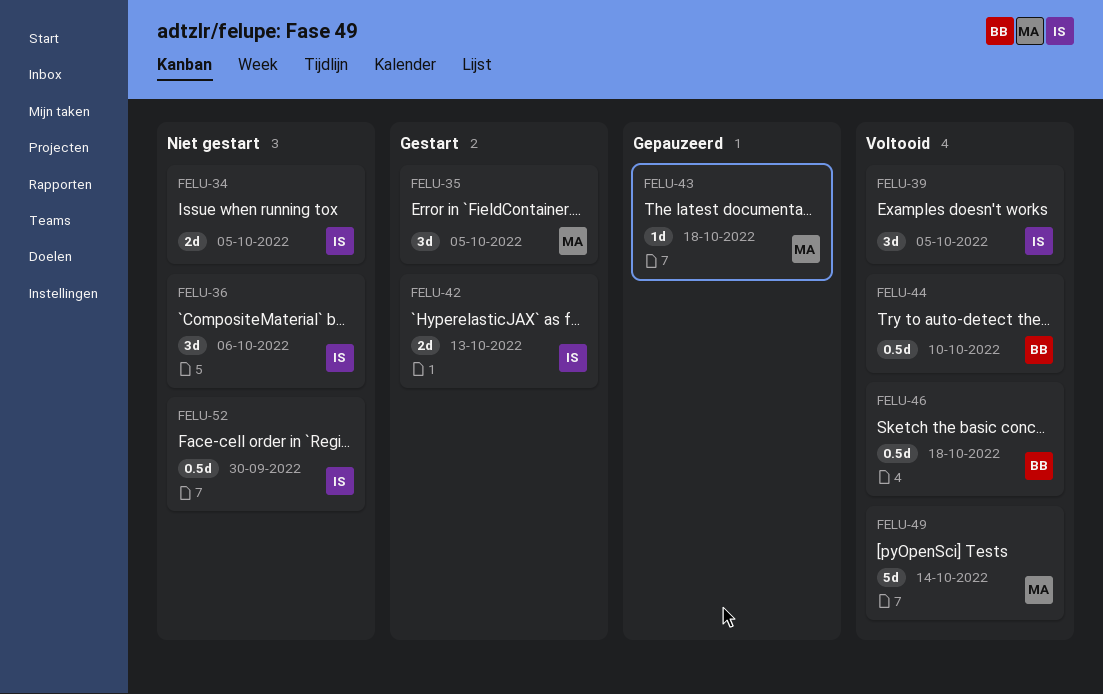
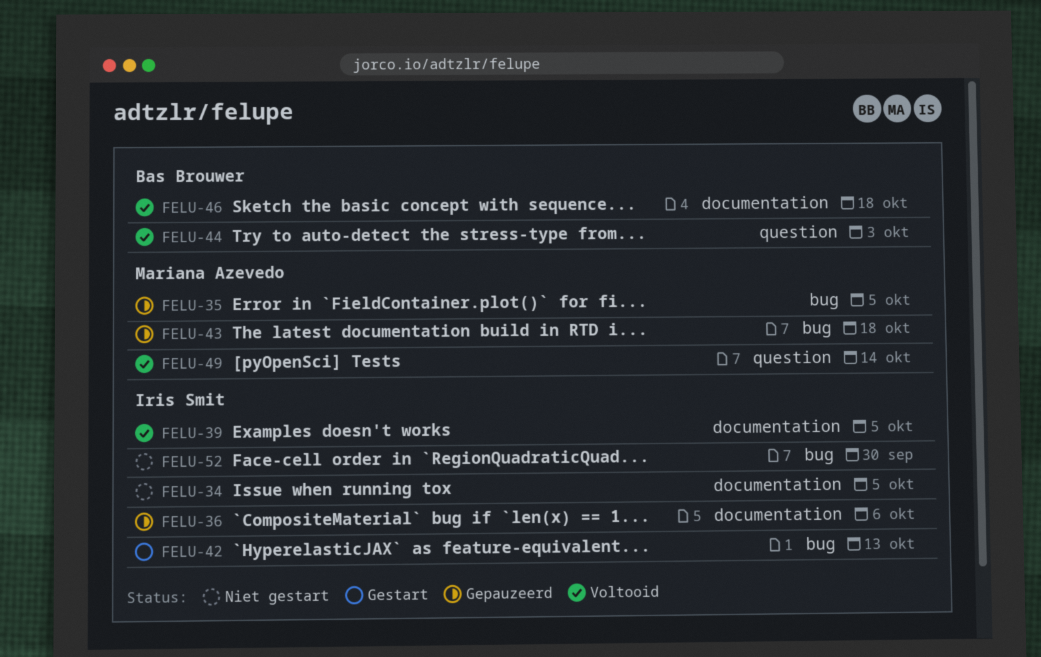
FELU-35, status: Gestart -> Gepauzeerd
FELU-36, status: Niet gestart -> Gepauzeerd
FELU-44, due: Oct 10 -> Oct 3

